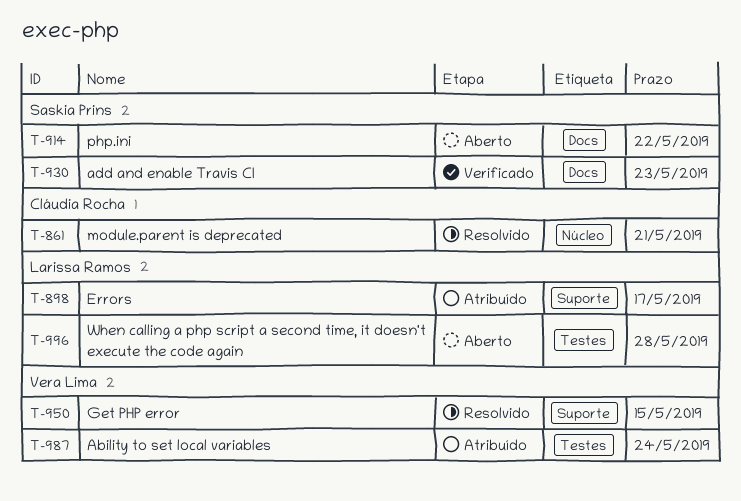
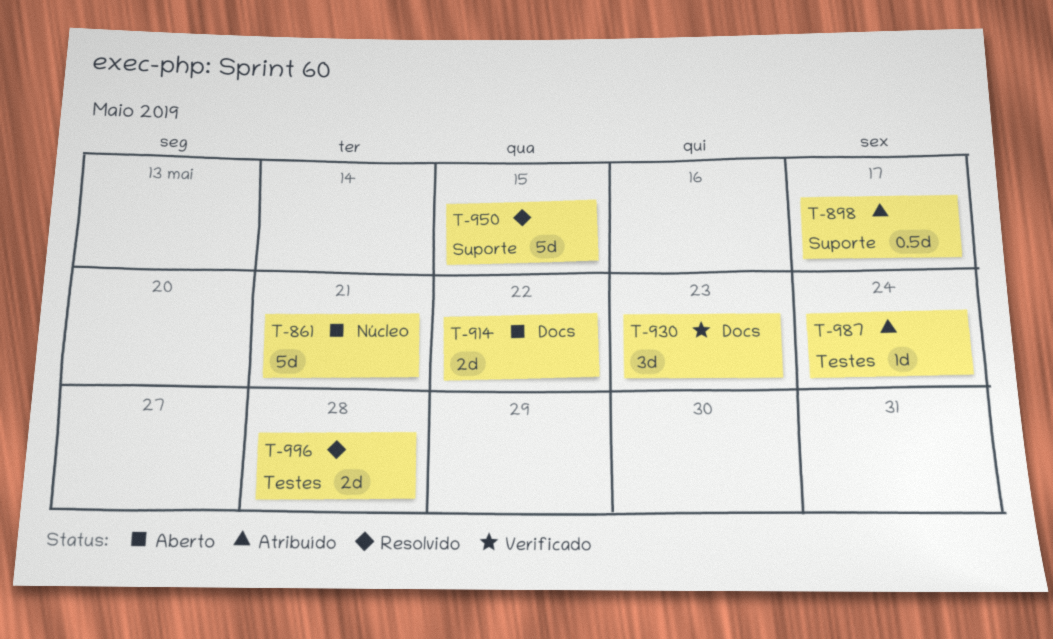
T-861, status: Resolvido -> Aberto
T-996, status: Aberto -> Resolvido

